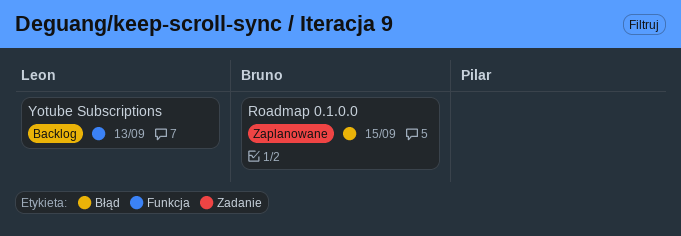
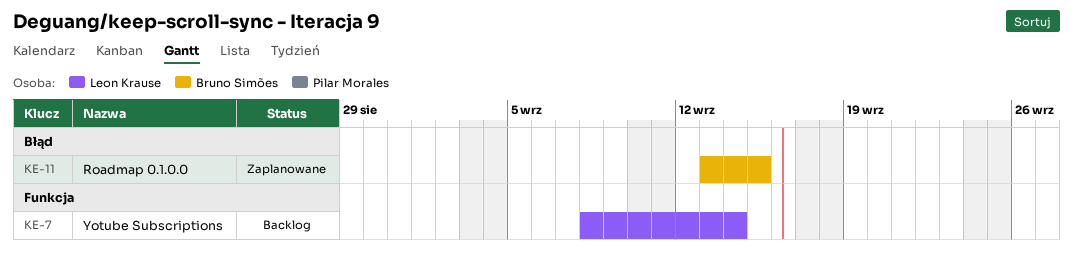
Yotube Subscriptions, due: Sep 13 -> Sep 14

